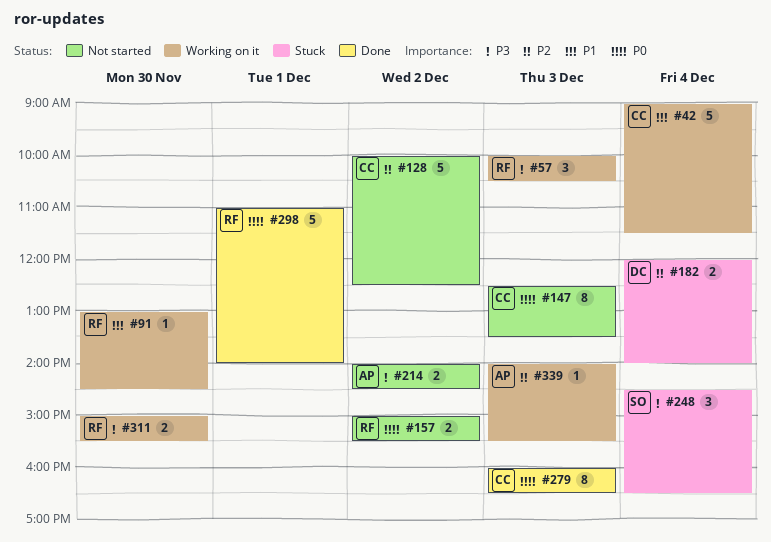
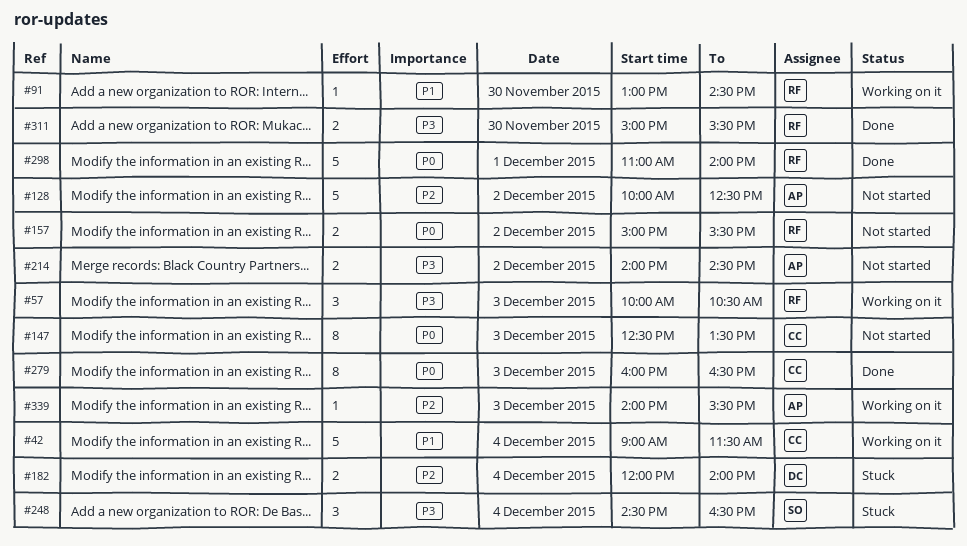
#128, owner: CC -> AP
#311, status: Working on it -> Done

